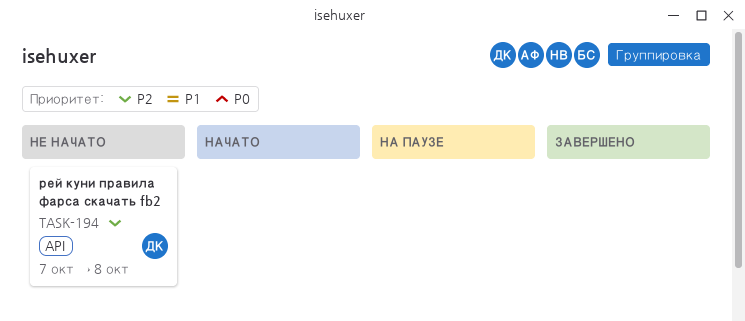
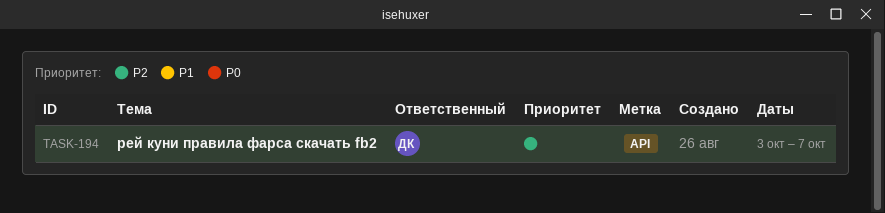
TASK-194, start: Oct 7 -> Oct 3
TASK-194, due: Oct 8 -> Oct 7

